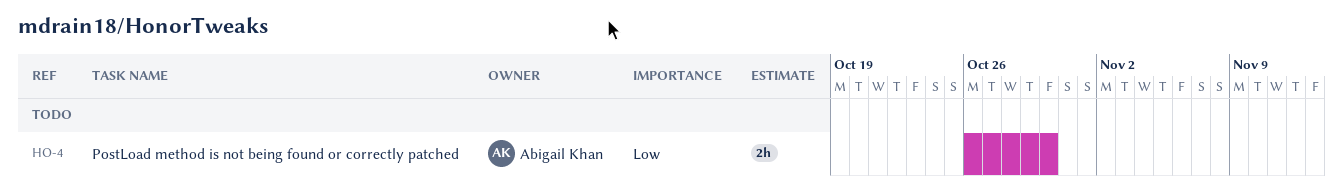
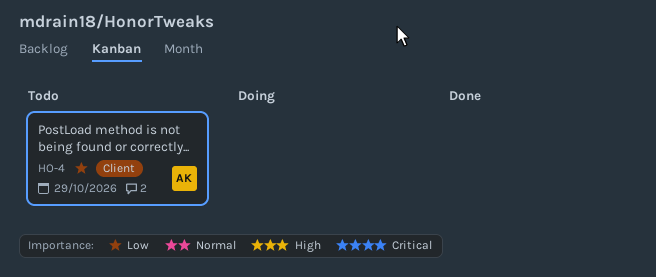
HO-4, due: Oct 30 -> Oct 29

